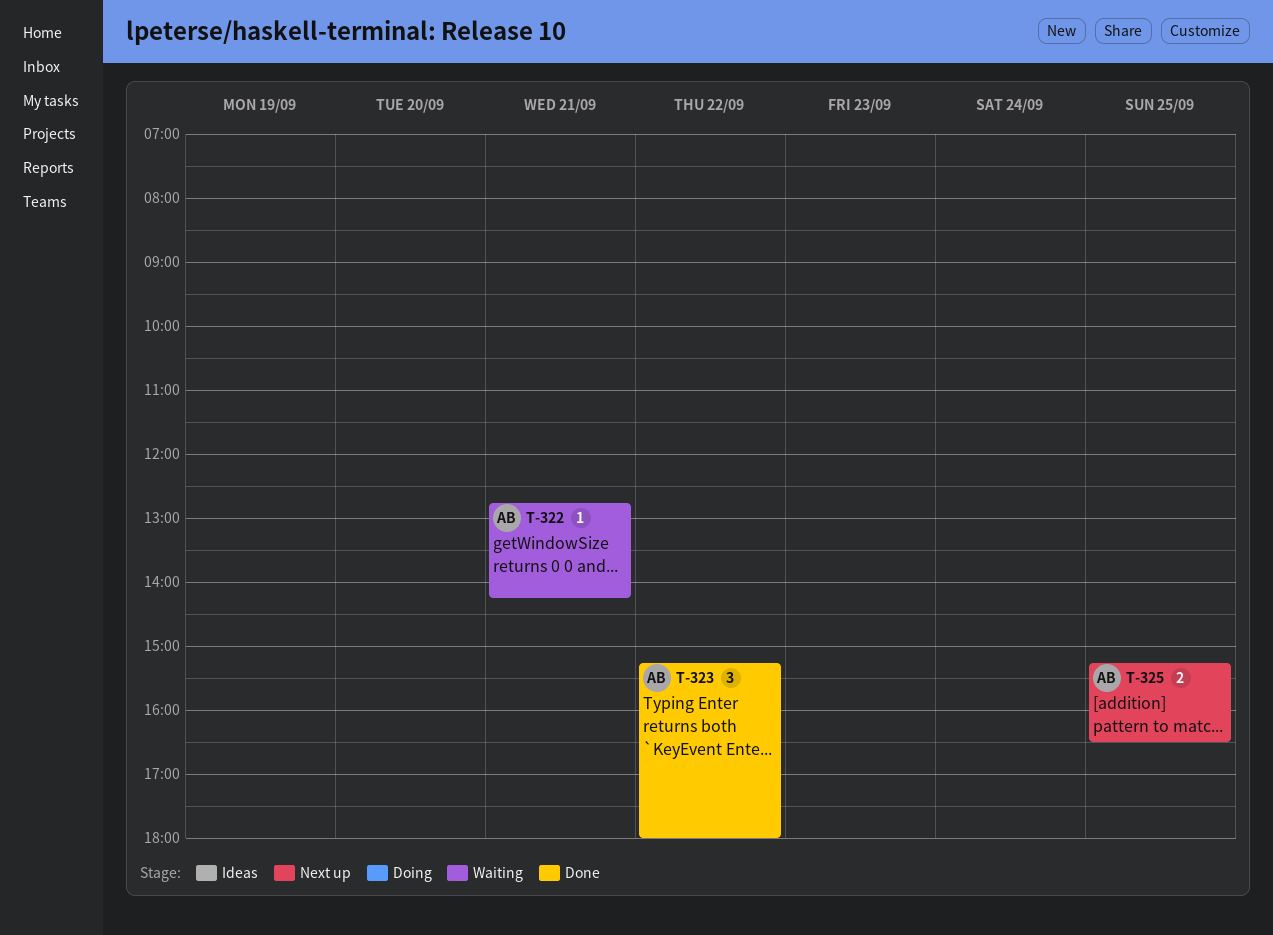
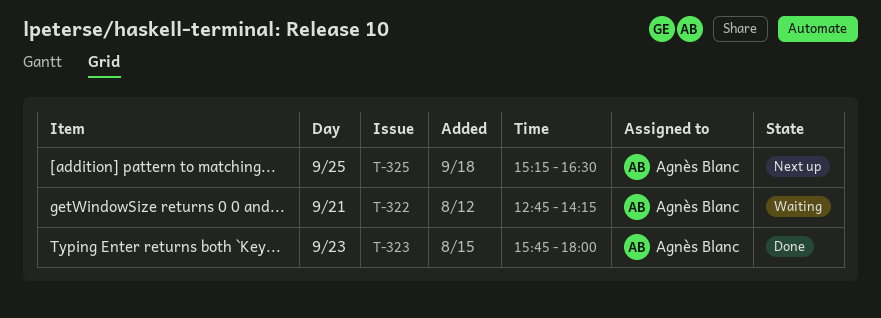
T-323, day: Sep 22 -> Sep 23
T-323, begins: 15:15 -> 15:45

